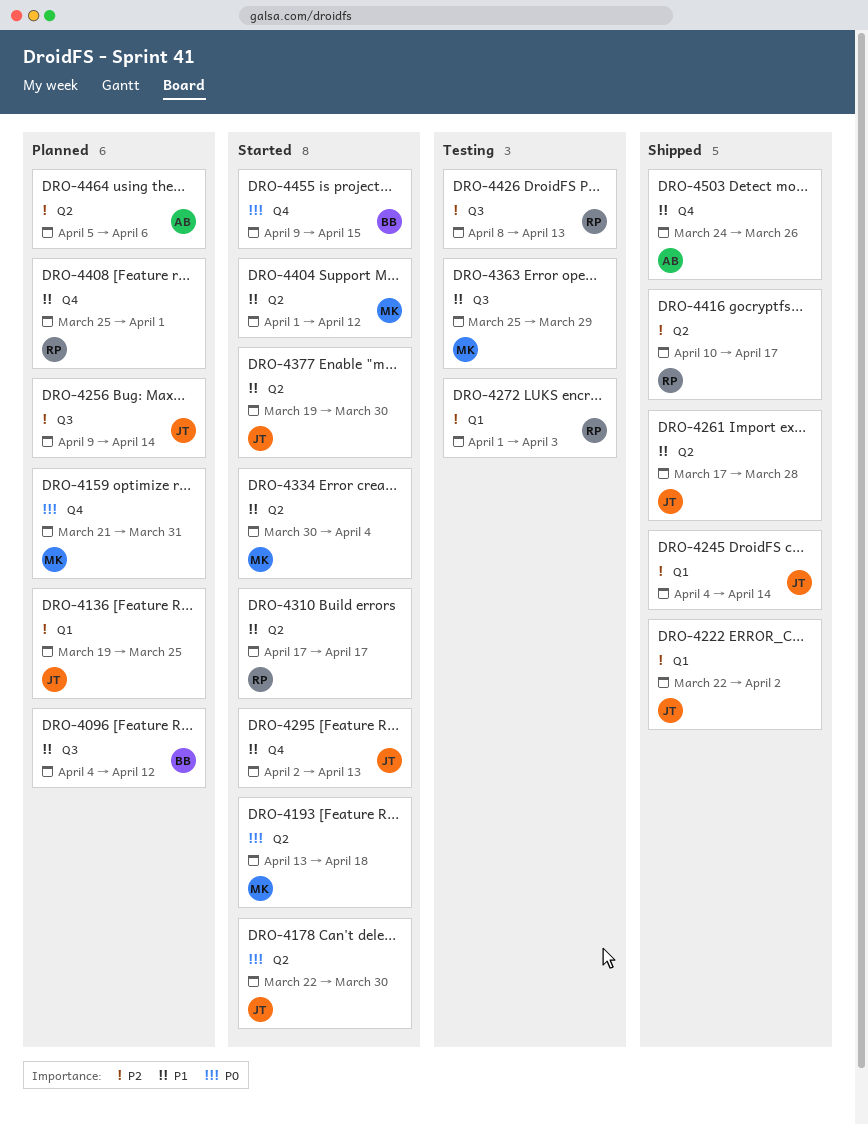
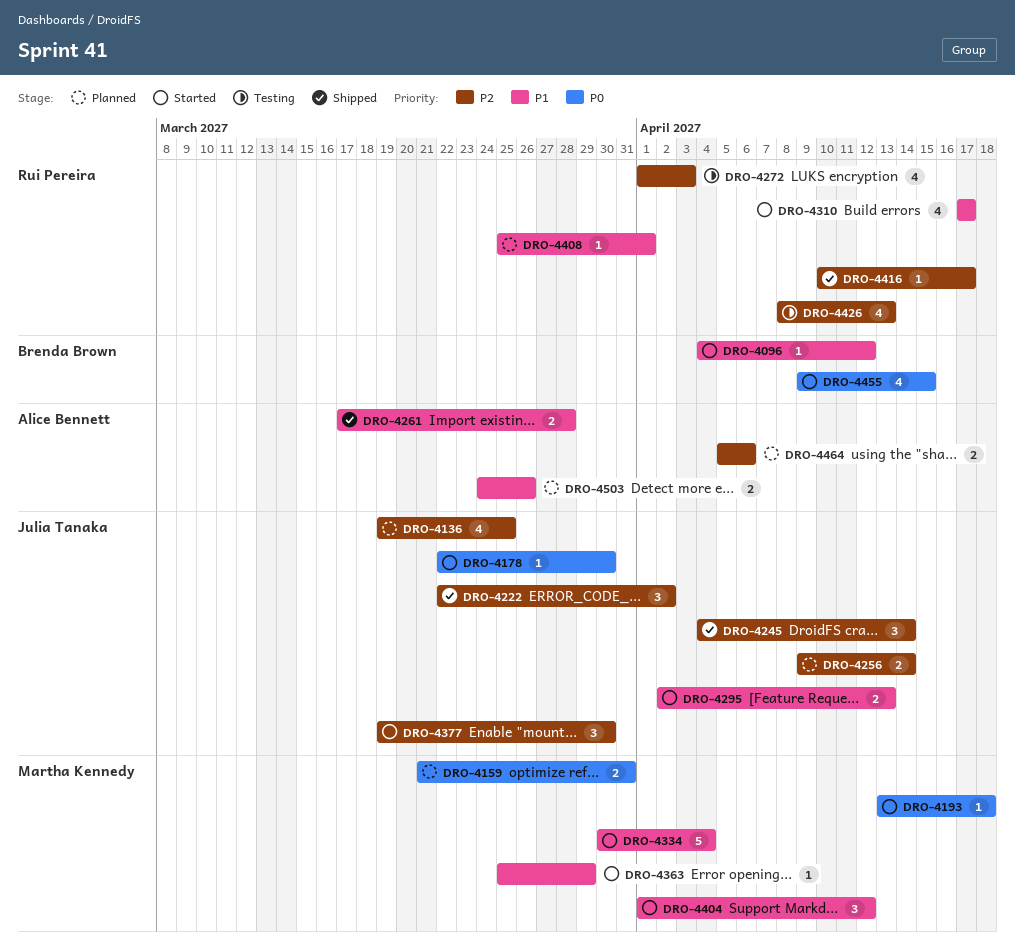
DRO-4096, status: Planned -> Started
DRO-4261, owner: Julia Tanaka -> Alice Bennett
DRO-4363, status: Testing -> Started
DRO-4377, priority: P1 -> P2
DRO-4503, status: Shipped -> Planned

